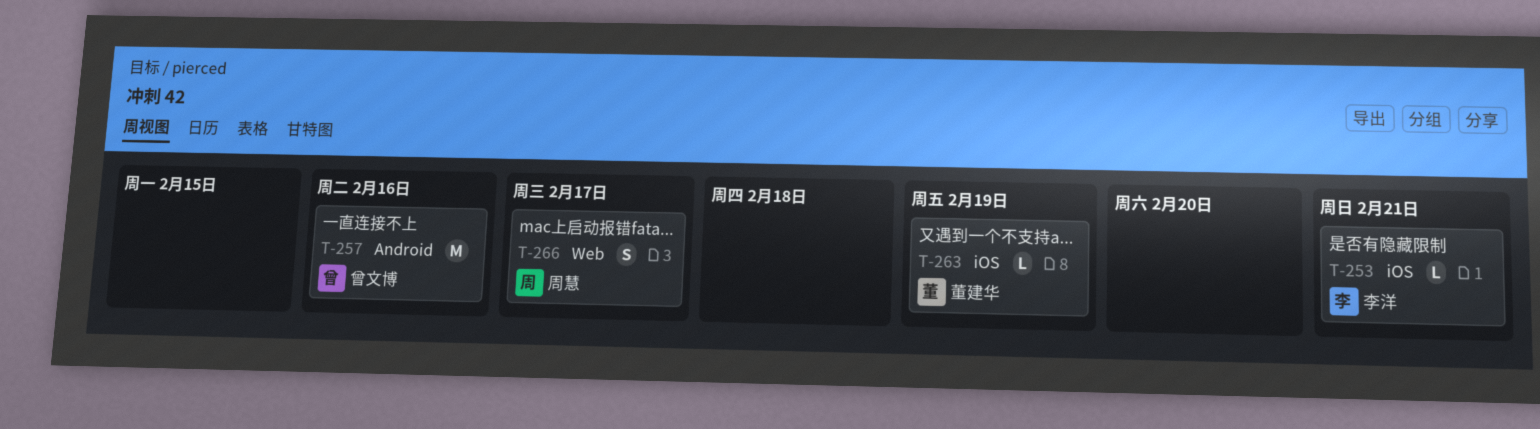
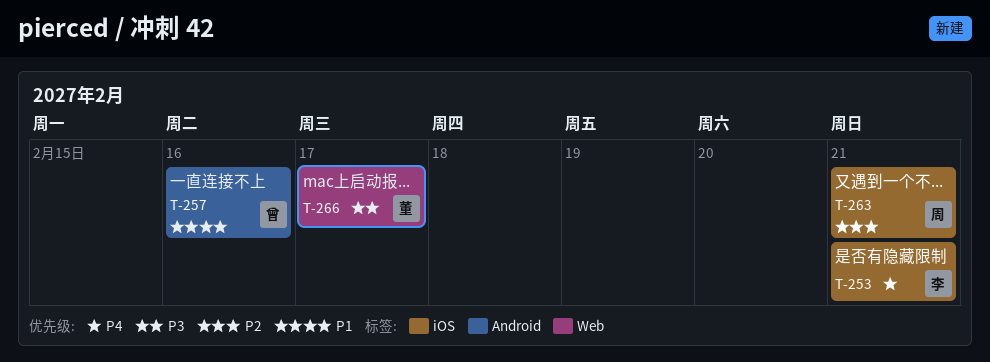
T-263, owner: 董建华 -> 周慧
T-263, due: Feb 19 -> Feb 21
T-266, owner: 周慧 -> 董建华

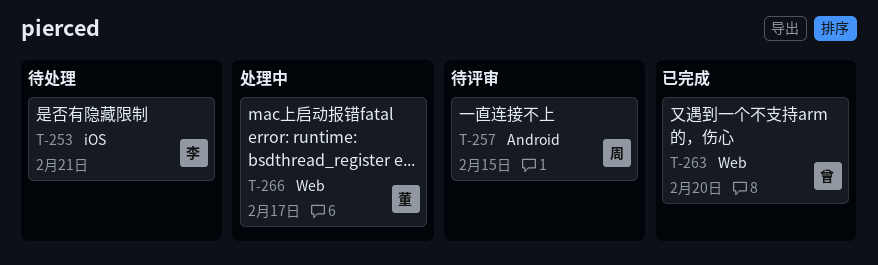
T-257, owner: 曾 -> 周
T-257, due: Feb 16 -> Feb 15
T-263, owner: 周 -> 曾
T-263, label: iOS -> Web
T-263, due: Feb 21 -> Feb 20

